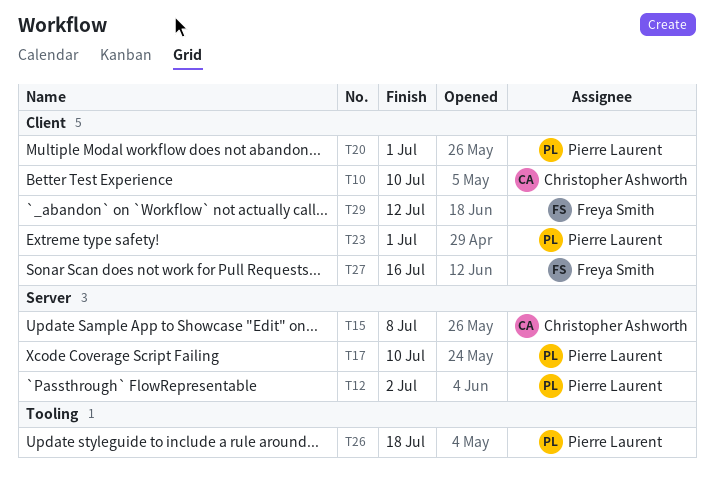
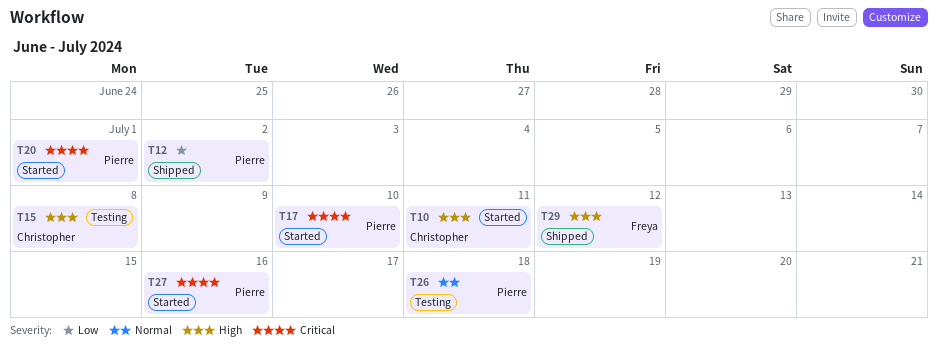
T10, due: Jul 10 -> Jul 11
T23: present -> none
T27, owner: Freya Smith -> Pierre Laurent

